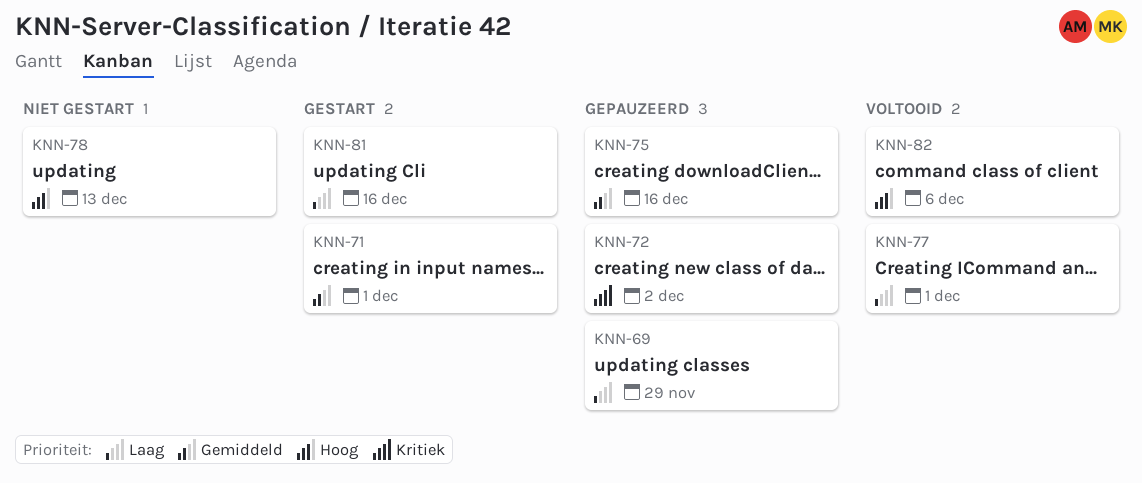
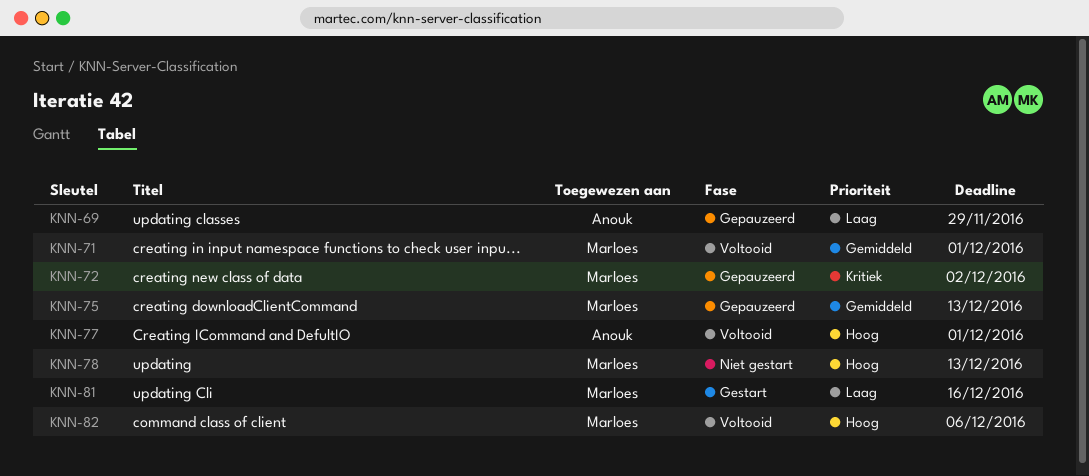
KNN-71, status: Gestart -> Voltooid
KNN-75, due: Dec 16 -> Dec 13
KNN-77, priority: Laag -> Hoog

